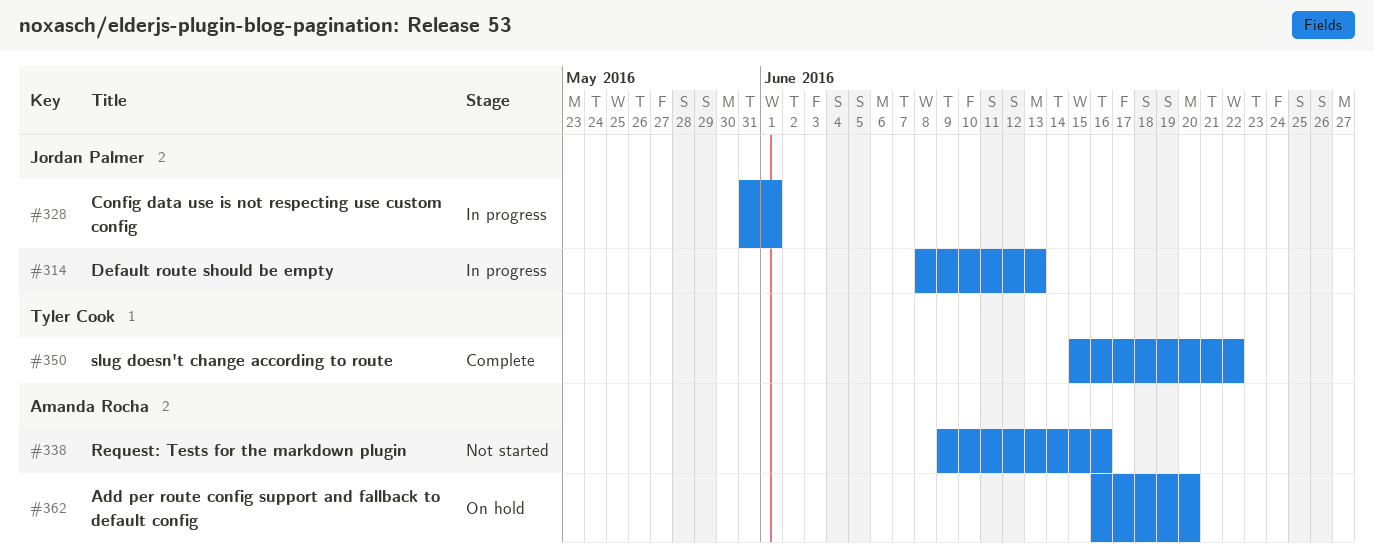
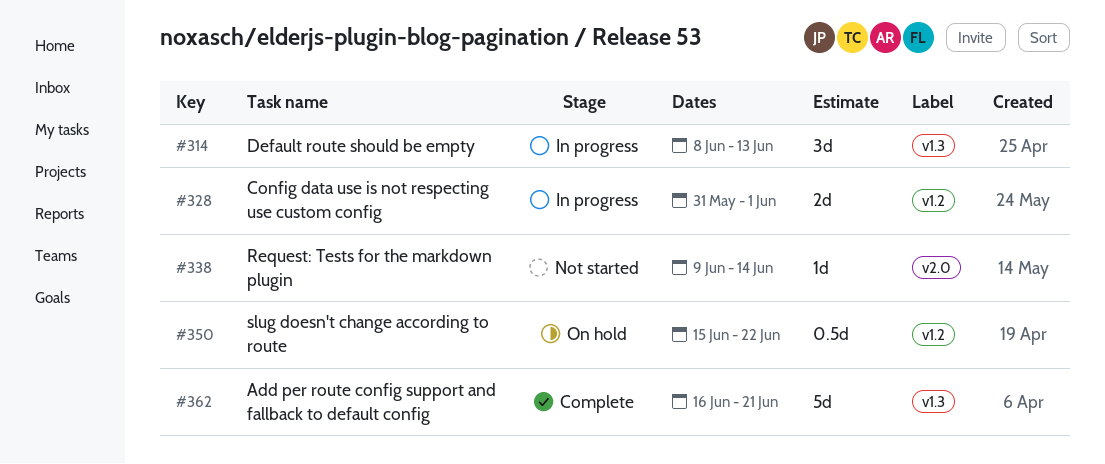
#338, due: Jun 16 -> Jun 14
#350, status: Complete -> On hold
#362, status: On hold -> Complete
#362, due: Jun 20 -> Jun 21

